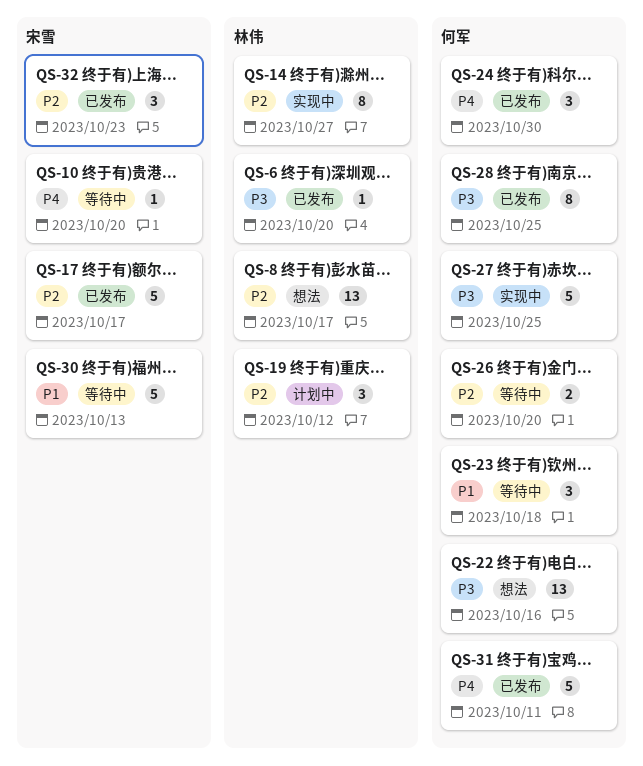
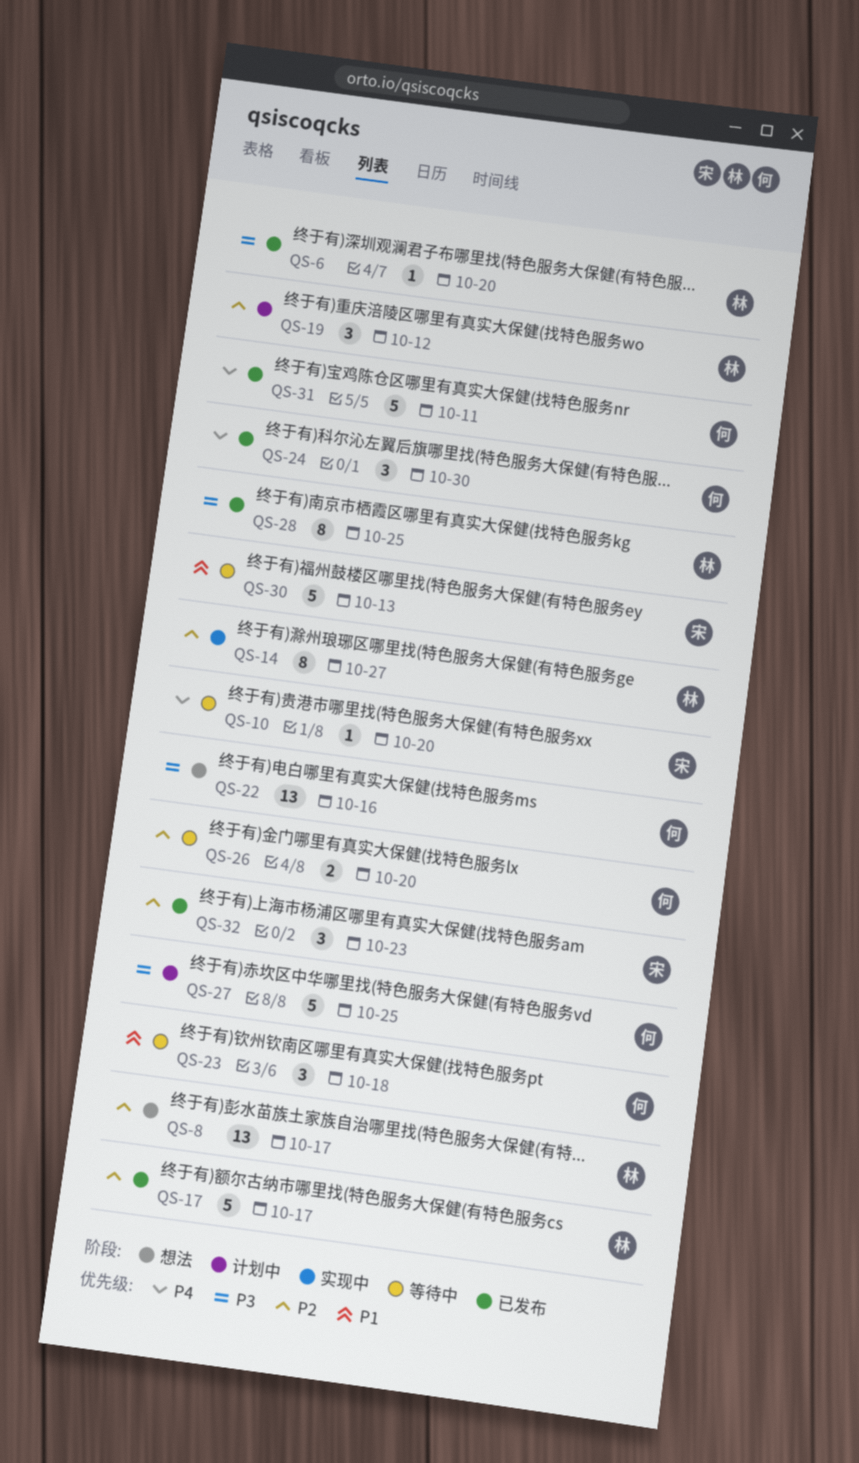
QS-17, owner: 宋雪 -> 林伟
QS-27, status: 实现中 -> 计划中
QS-28, owner: 何军 -> 林伟

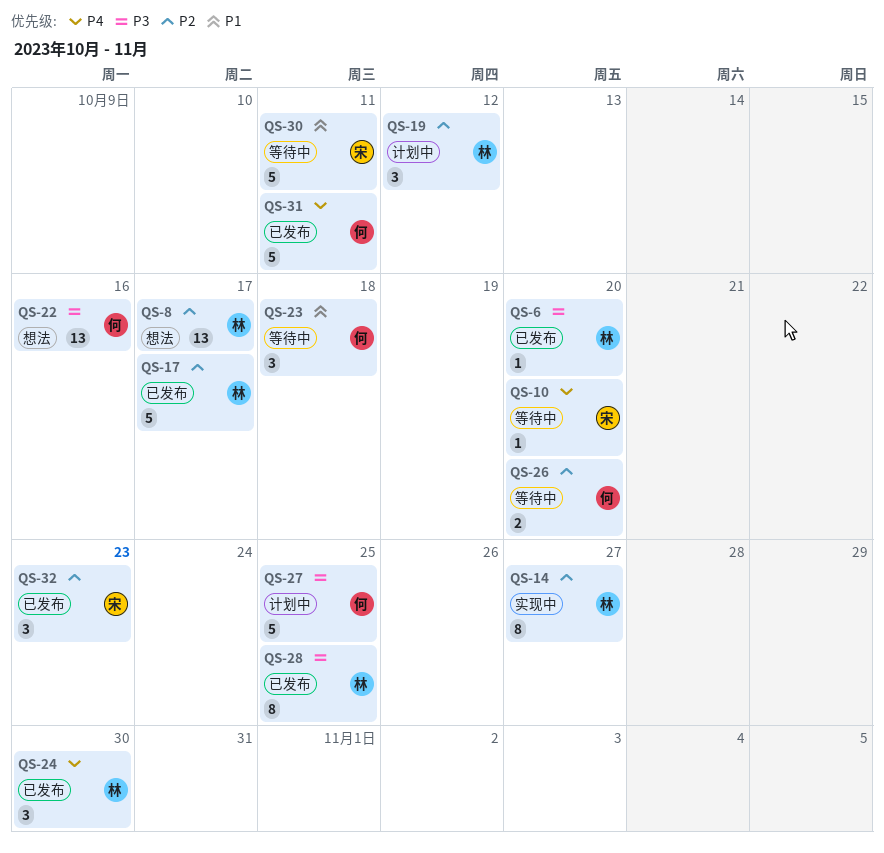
QS-24, owner: 何 -> 林
QS-30, due: Oct 13 -> Oct 11

